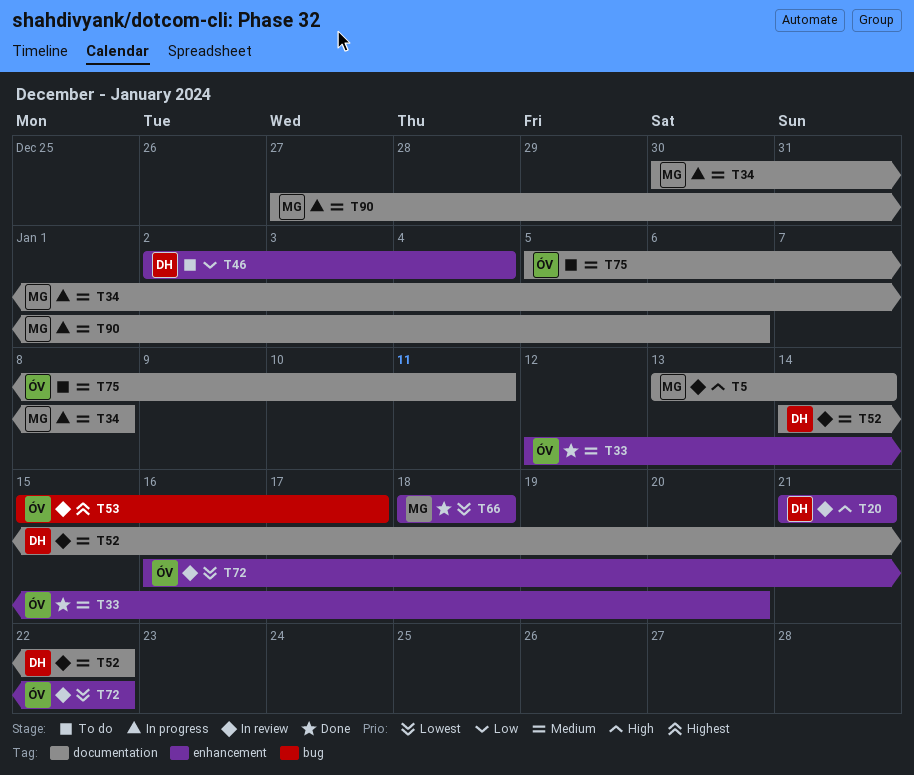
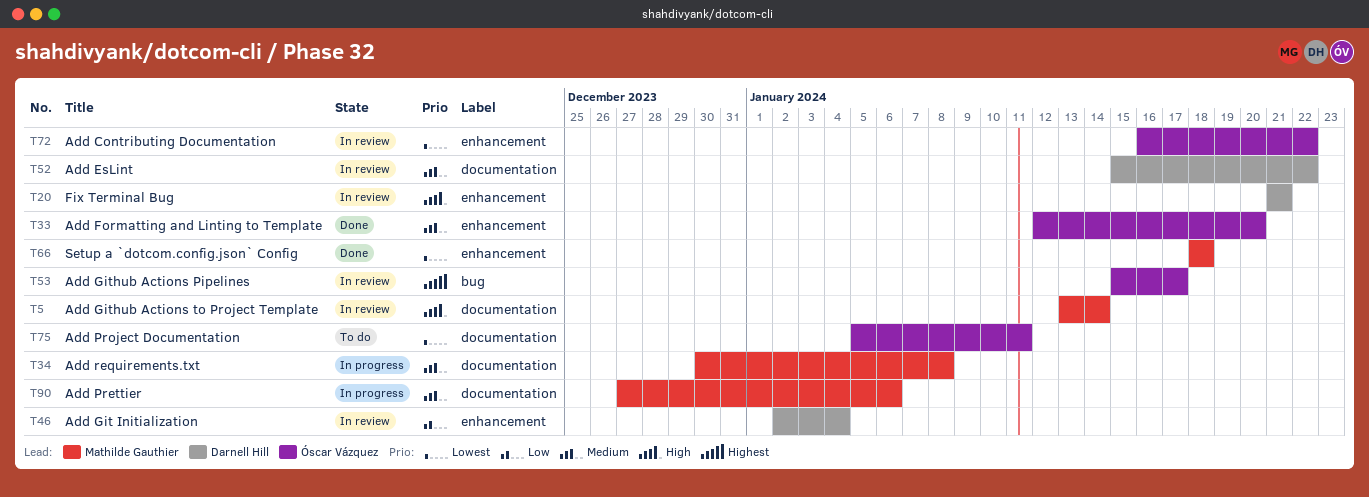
T46, status: To do -> In review
T52, start: Jan 14 -> Jan 15
T75, priority: Medium -> Lowest

